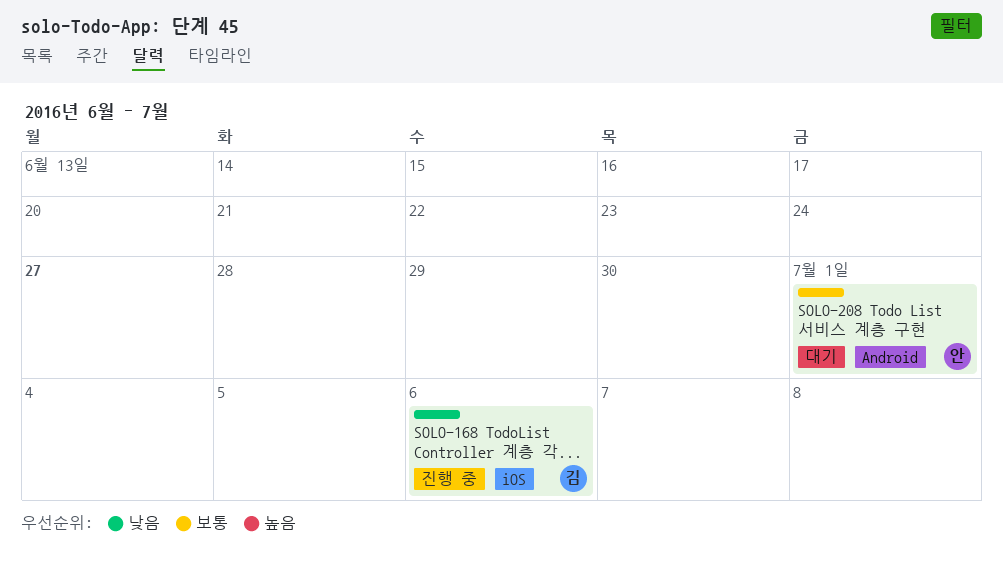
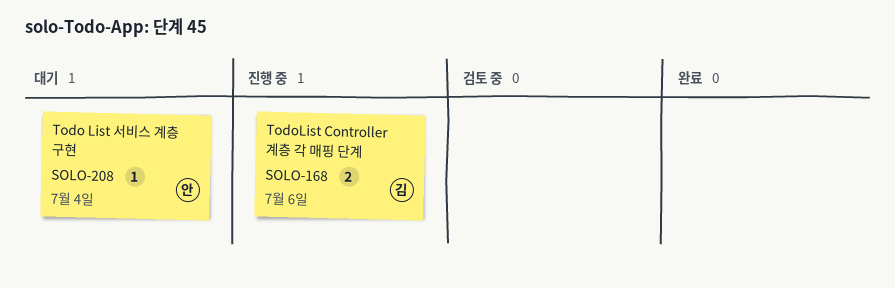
SOLO-208, due: Jul 1 -> Jul 4

